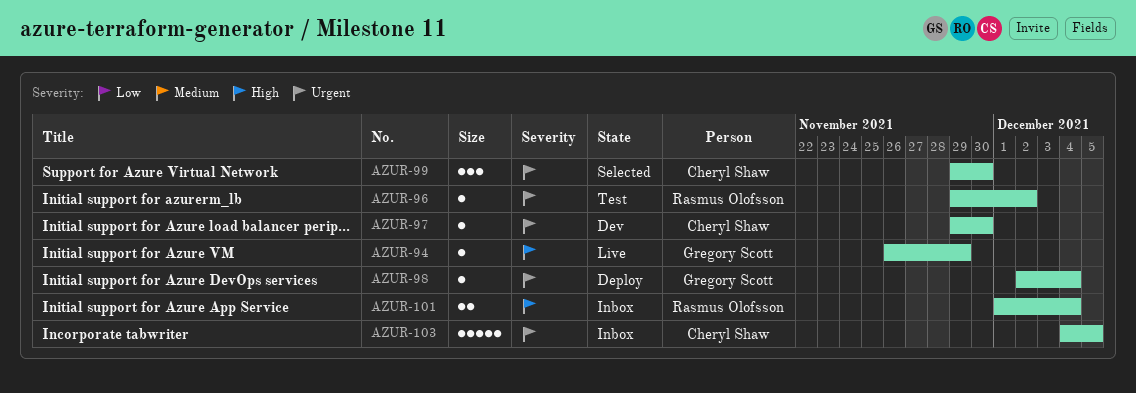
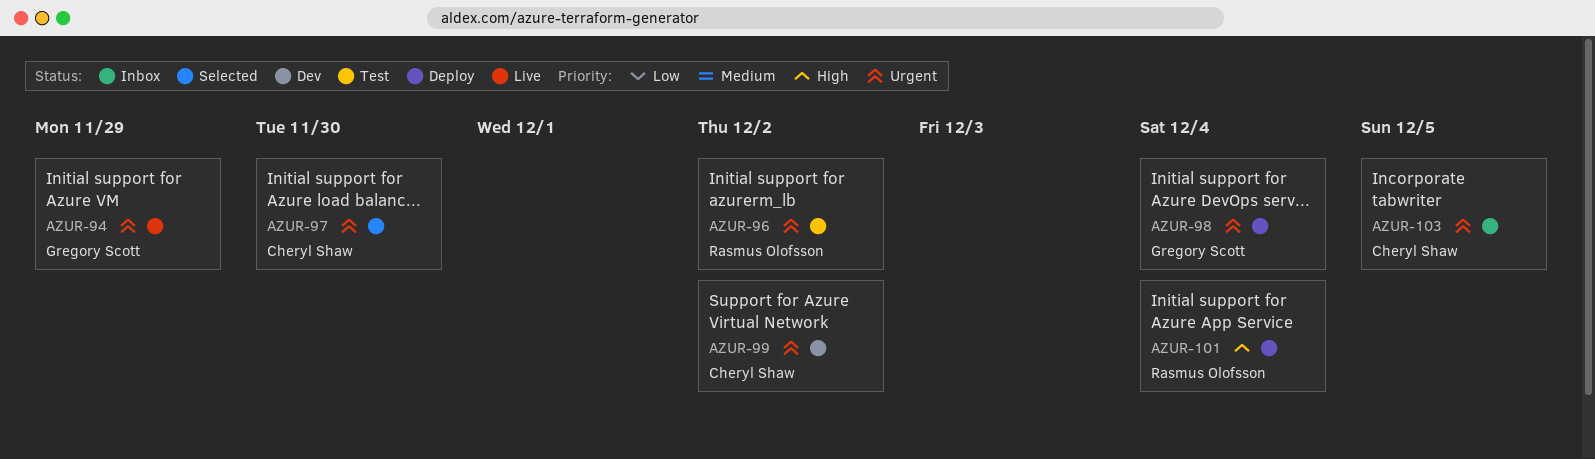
AZUR-94, priority: High -> Urgent
AZUR-97, status: Dev -> Selected
AZUR-99, status: Selected -> Dev
AZUR-99, due: Nov 30 -> Dec 2
AZUR-101, status: Inbox -> Deploy

